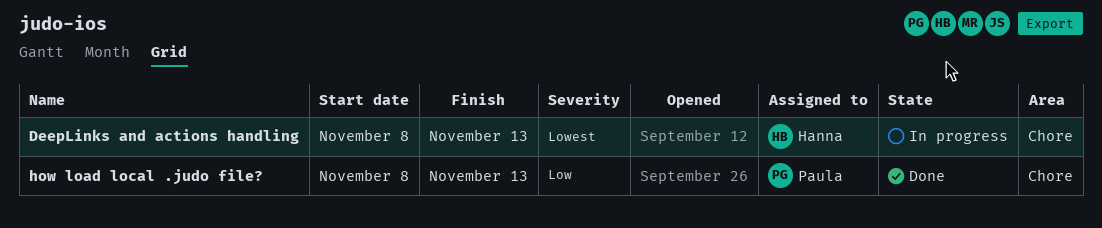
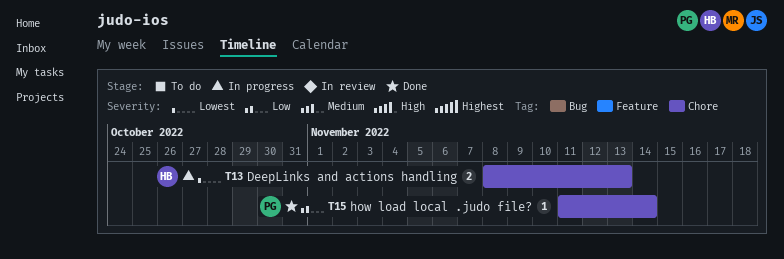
how load local .judo file?, start: Nov 8 -> Nov 11
how load local .judo file?, due: Nov 13 -> Nov 14

